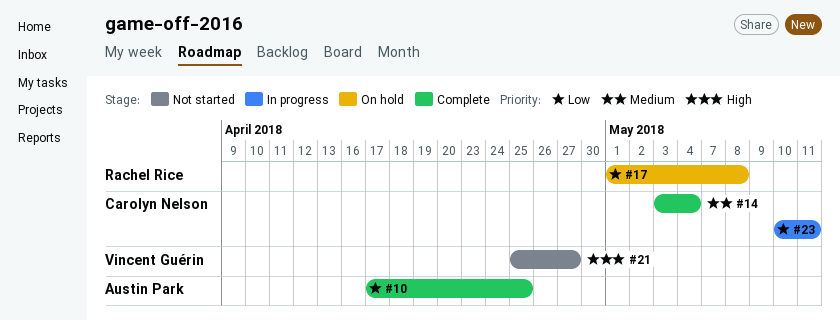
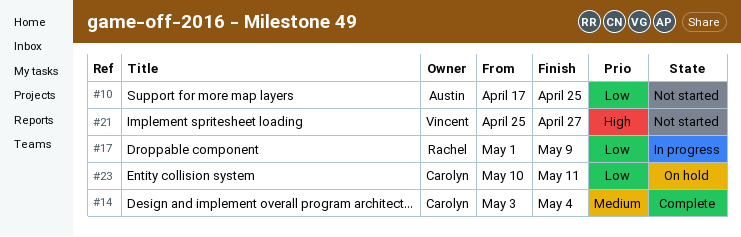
#10, status: Complete -> Not started
#17, status: On hold -> In progress
#17, due: May 8 -> May 9
#23, status: In progress -> On hold

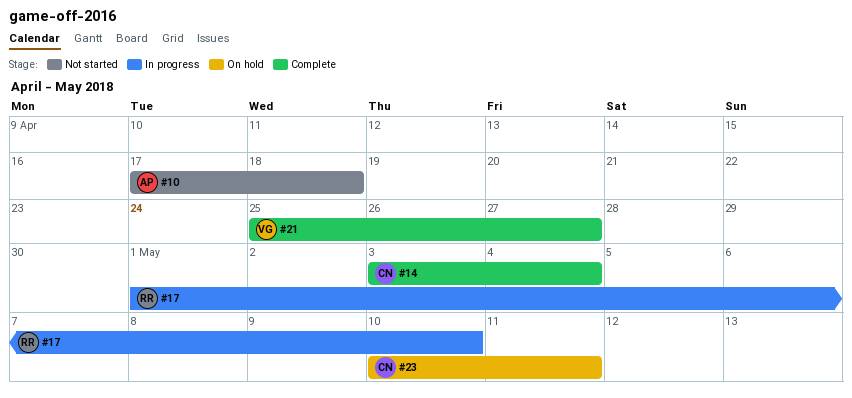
#10, due: Apr 25 -> Apr 18
#17, due: May 9 -> May 10
#21, status: Not started -> Complete

